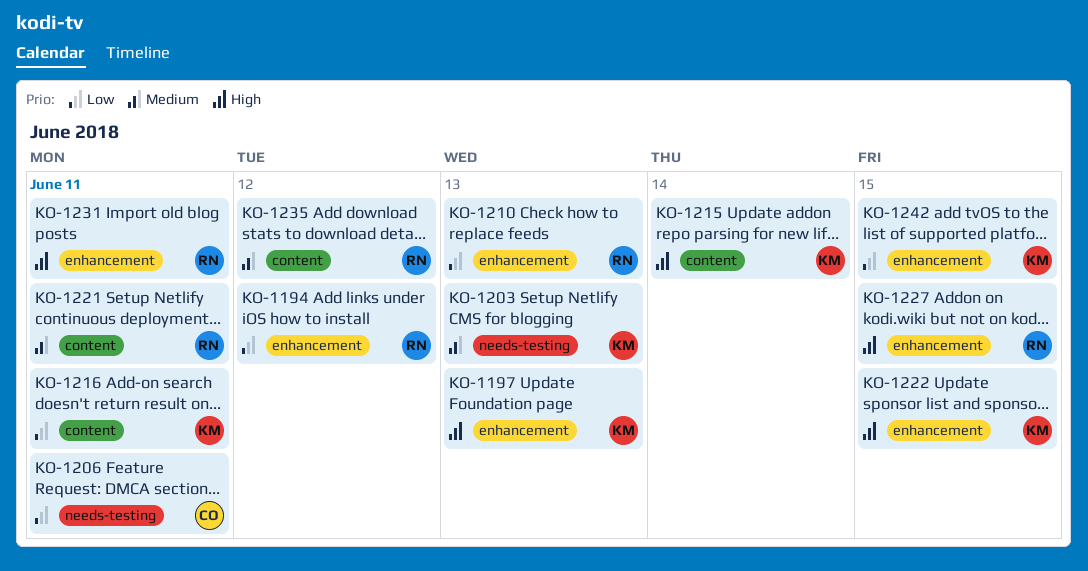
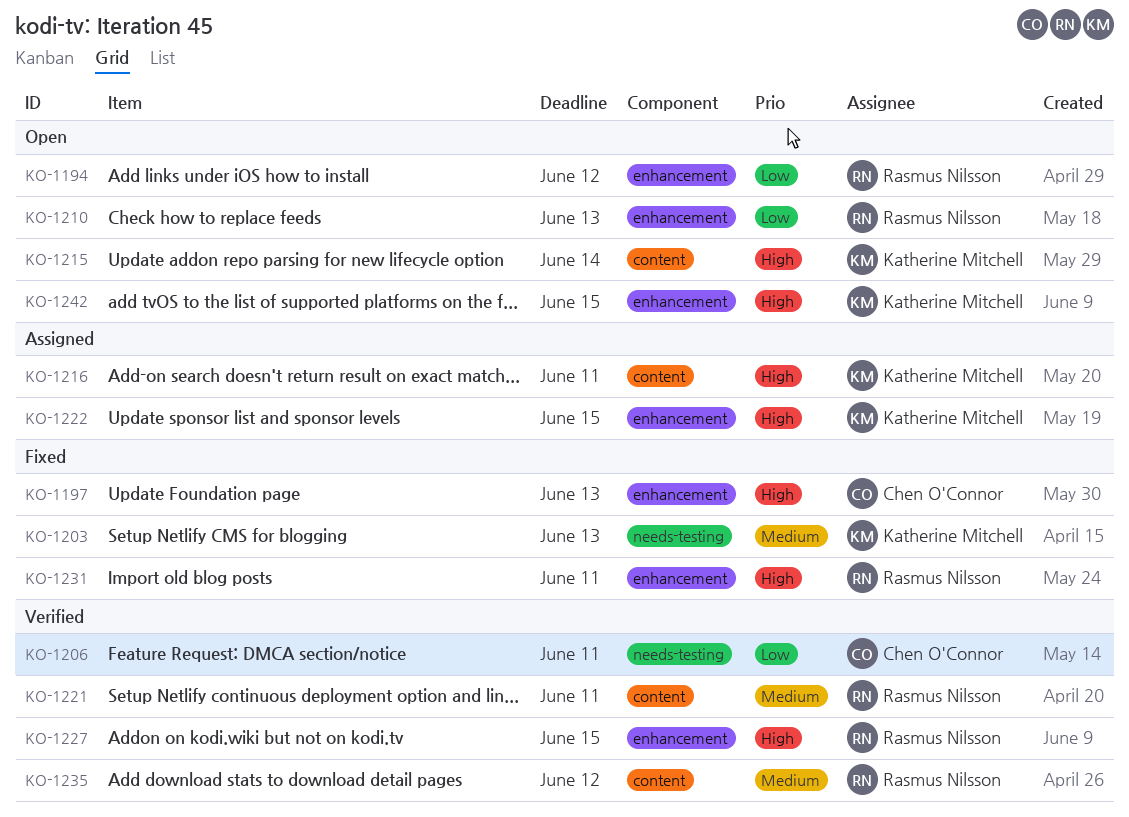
KO-1197, owner: Katherine Mitchell -> Chen O'Connor
KO-1216, priority: Low -> High
KO-1242, priority: Low -> High

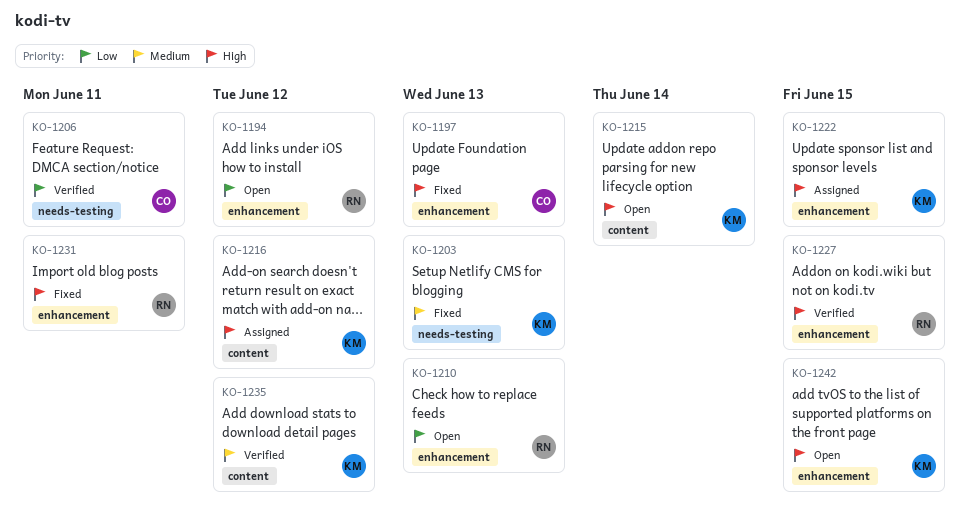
KO-1216, due: Jun 11 -> Jun 12
KO-1221: present -> none
KO-1235, owner: Rasmus Nilsson -> Katherine Mitchell

